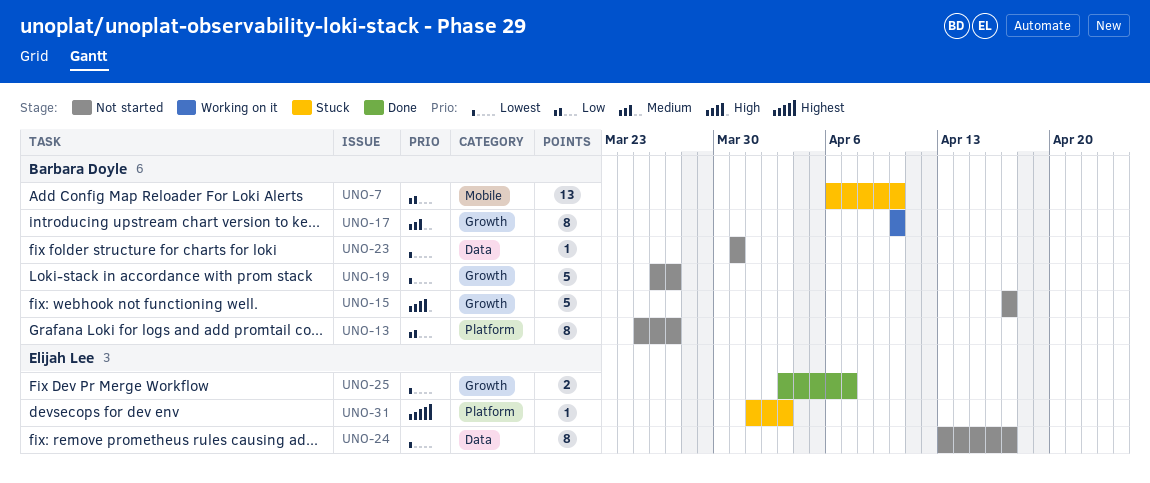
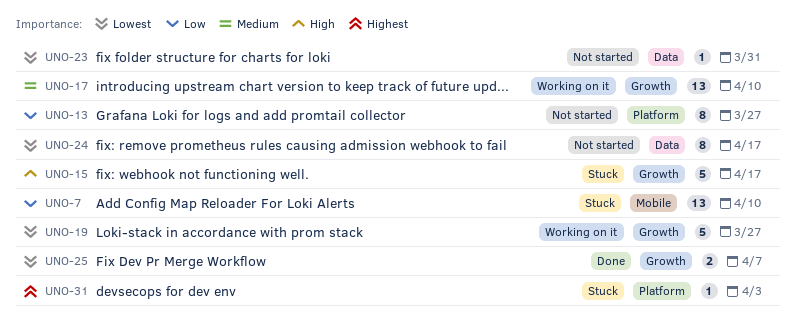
UNO-15, status: Not started -> Stuck
UNO-17, estimate: 8 -> 13
UNO-19, status: Not started -> Working on it

